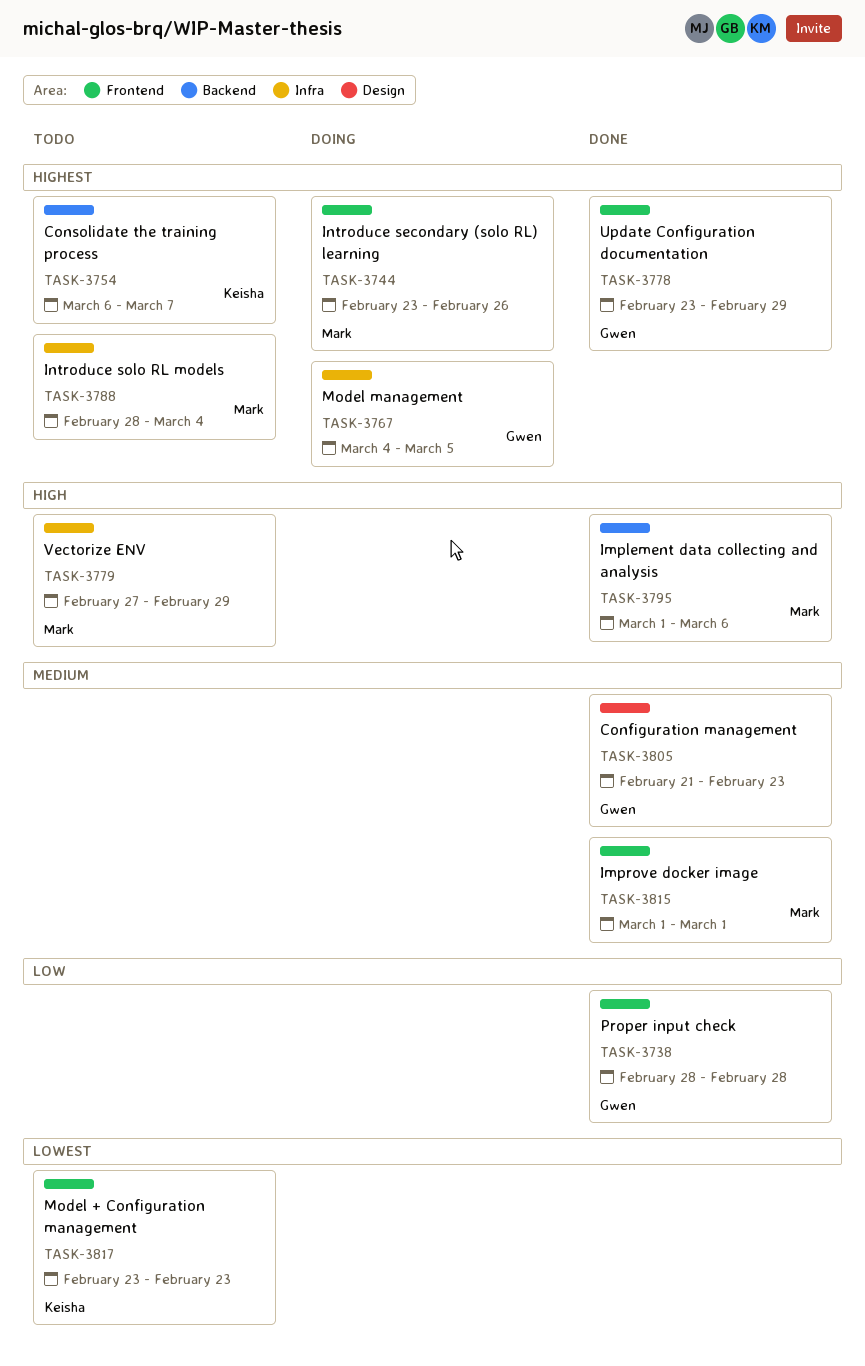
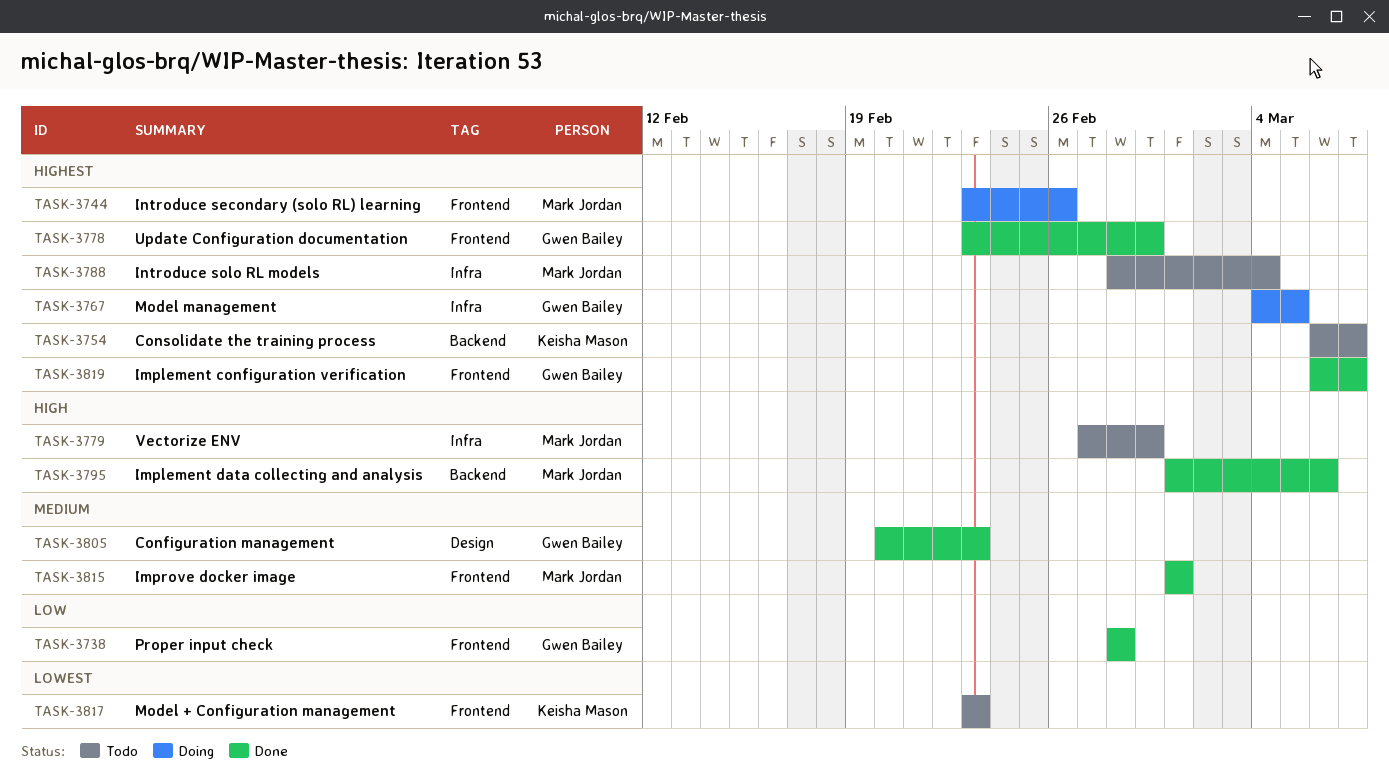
TASK-3805, start: Feb 21 -> Feb 20
TASK-3819: none -> present

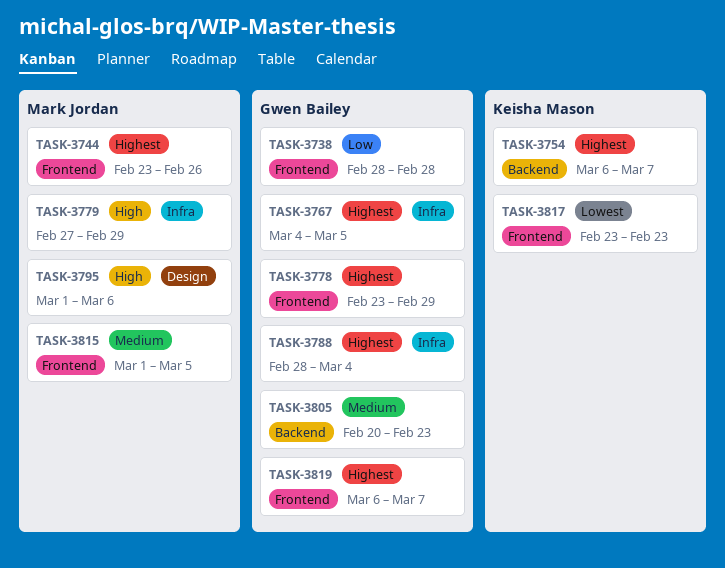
TASK-3788, owner: Mark Jordan -> Gwen Bailey
TASK-3795, label: Backend -> Design
TASK-3805, label: Design -> Backend
TASK-3815, due: Mar 1 -> Mar 5

